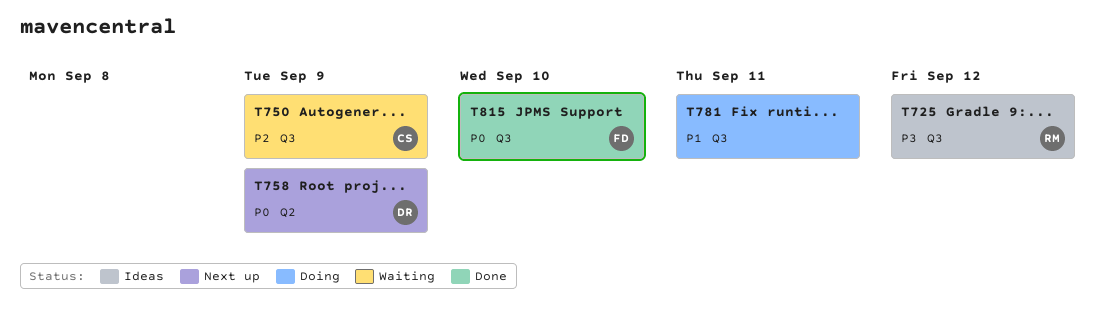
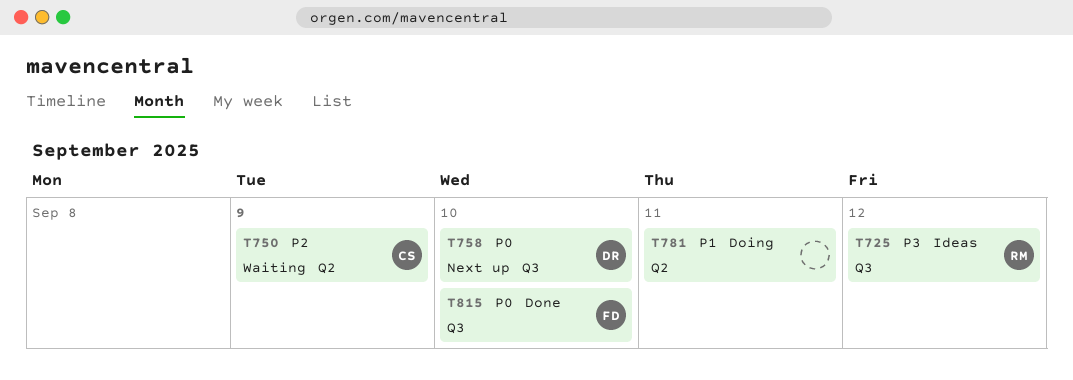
T750, label: Q3 -> Q2
T758, label: Q2 -> Q3
T758, due: Sep 9 -> Sep 10
T781, label: Q3 -> Q2

